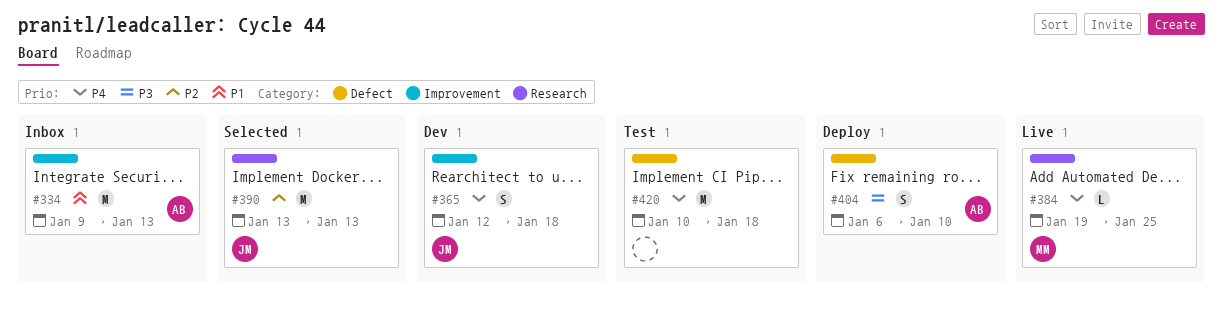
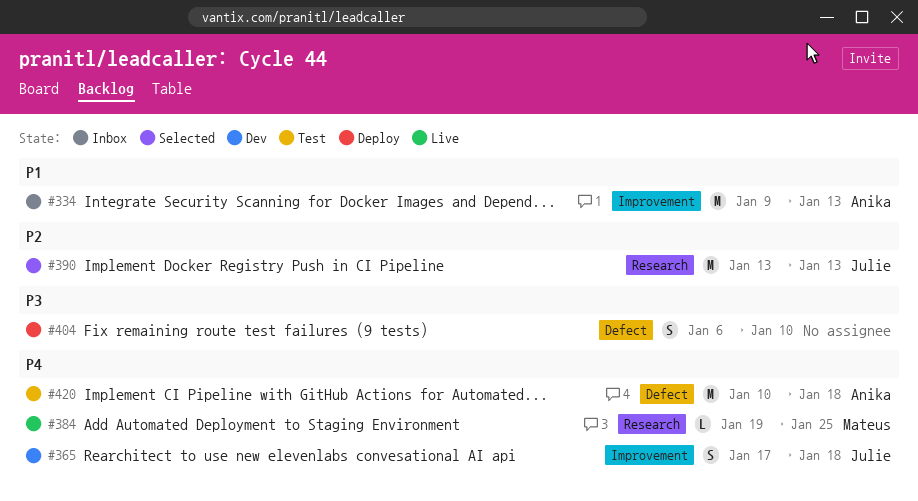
#365, start: Jan 12 -> Jan 17
#404, owner: Anika -> none
#420, owner: none -> Anika

